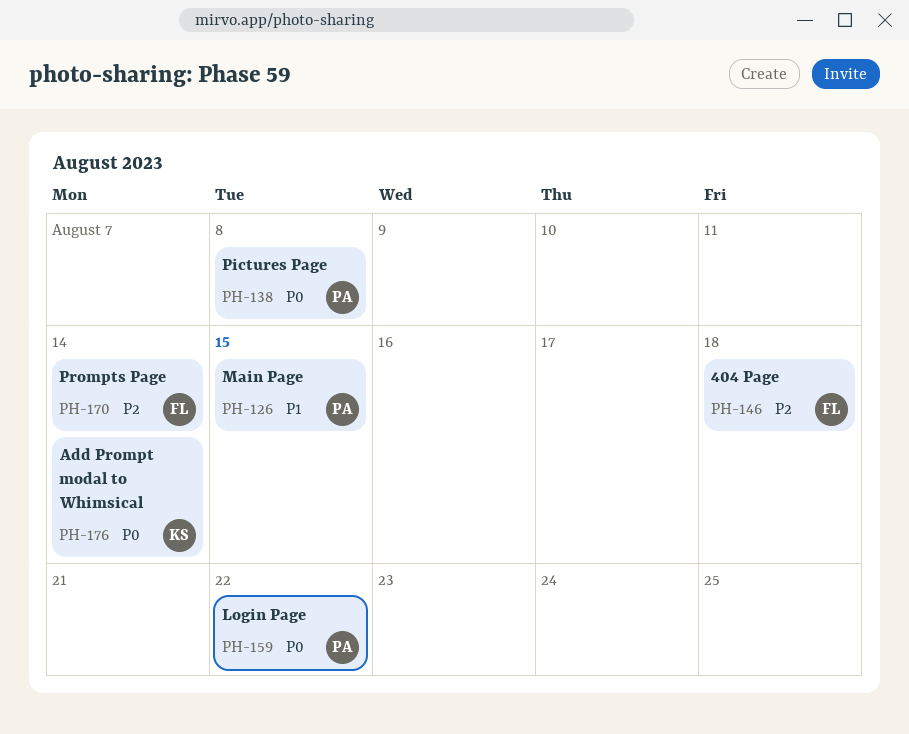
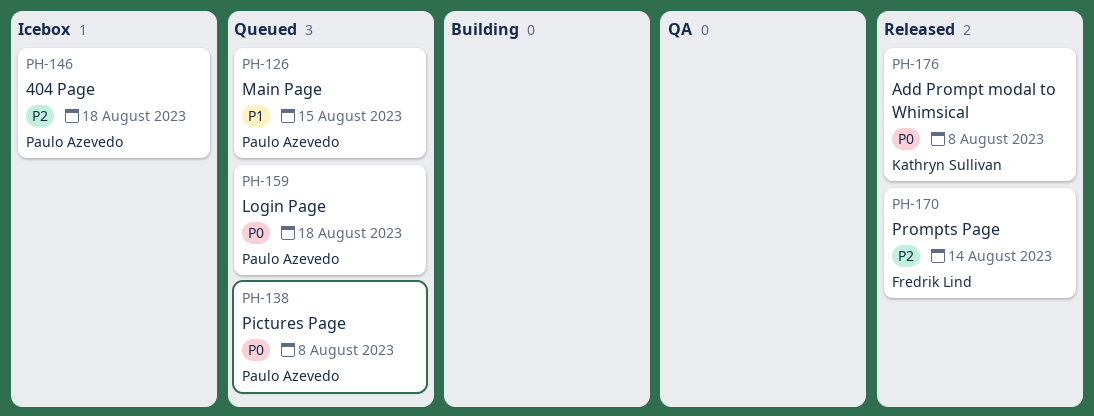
PH-146, owner: Fredrik Lind -> Paulo Azevedo
PH-159, due: Aug 22 -> Aug 18
PH-176, due: Aug 14 -> Aug 8

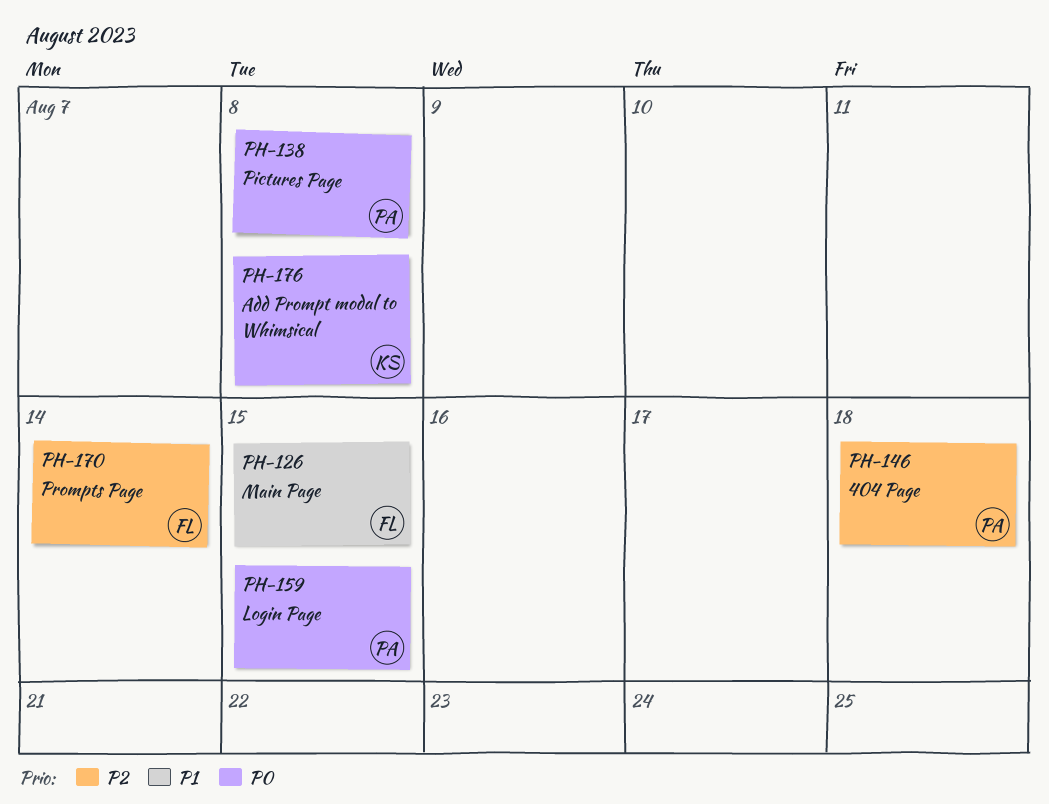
PH-126, owner: Paulo Azevedo -> Fredrik Lind
PH-159, due: Aug 18 -> Aug 15

